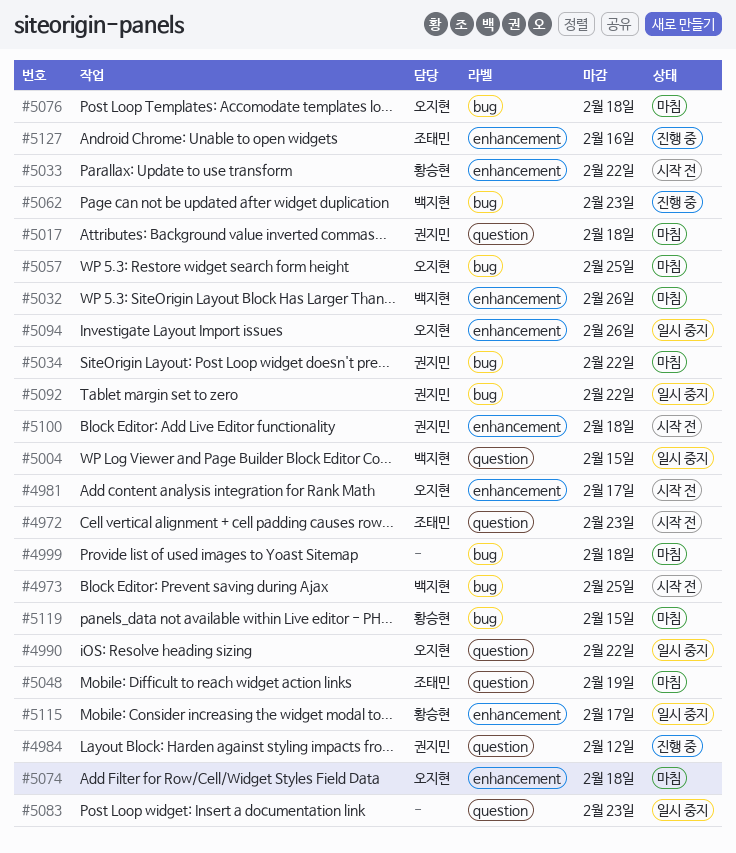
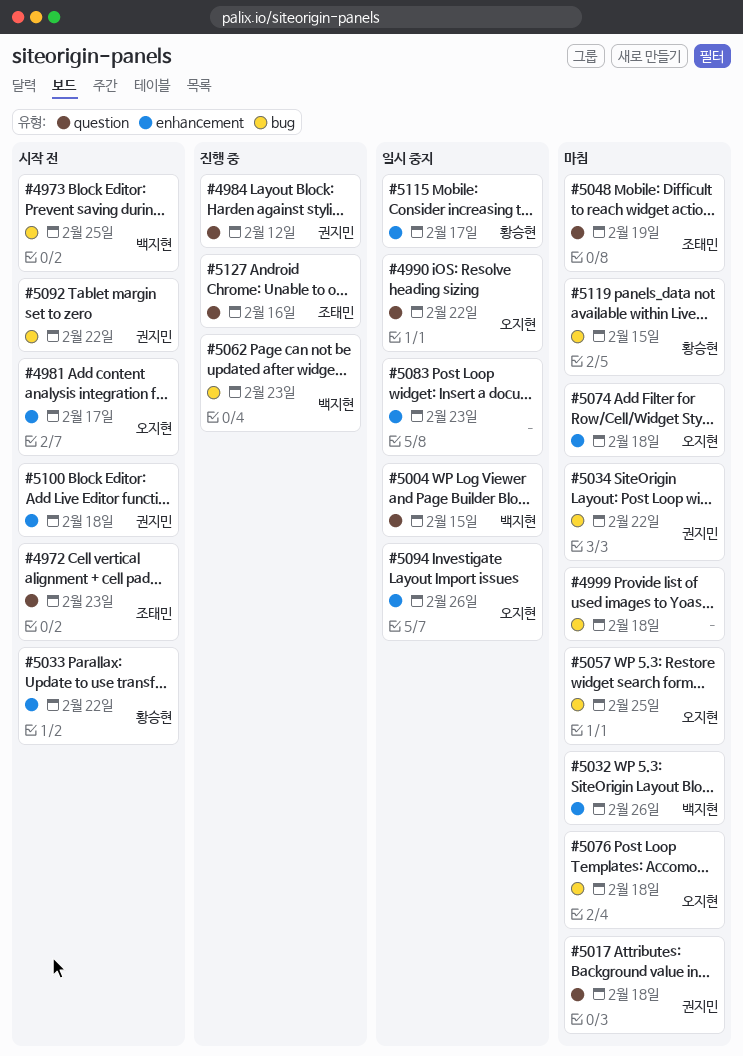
#5083, label: question -> enhancement
#5092, status: 일시 중지 -> 시작 전
#5127, label: enhancement -> question

